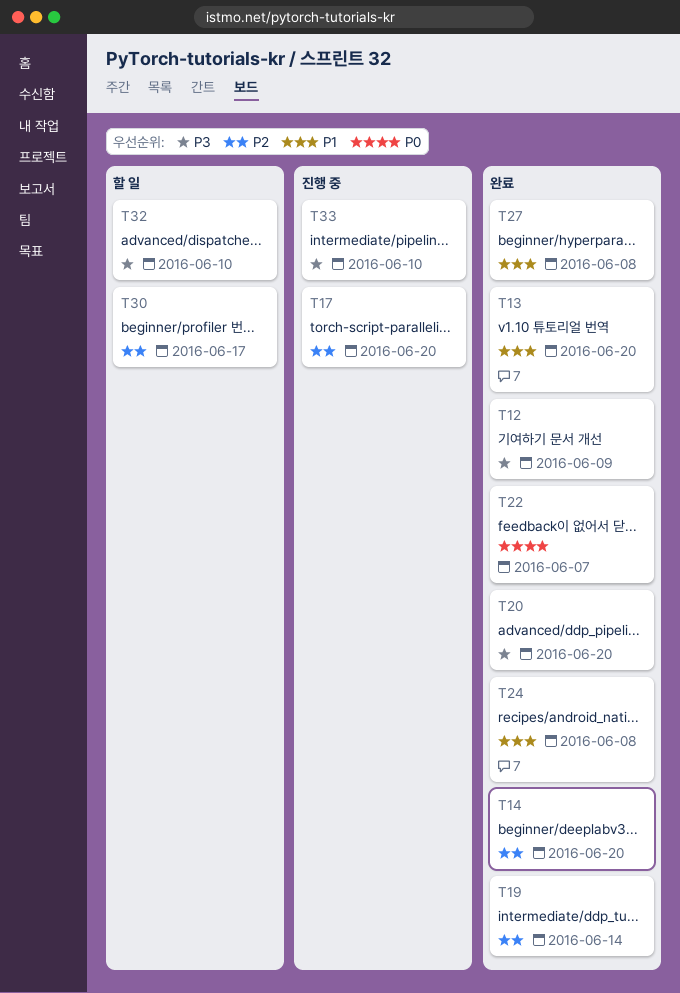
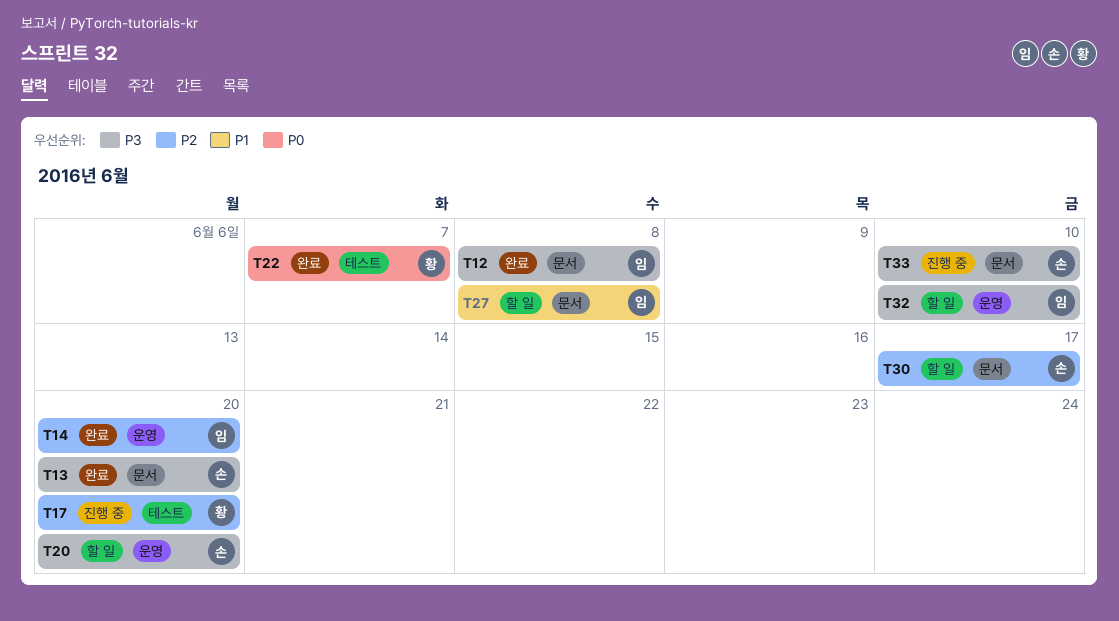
T12, due: Jun 9 -> Jun 8
T13, priority: P1 -> P3
T19: present -> none
T20, status: 완료 -> 할 일
T24: present -> none
T27, status: 완료 -> 할 일

